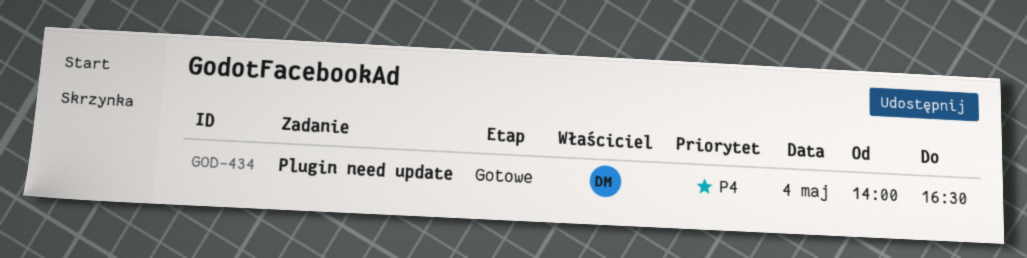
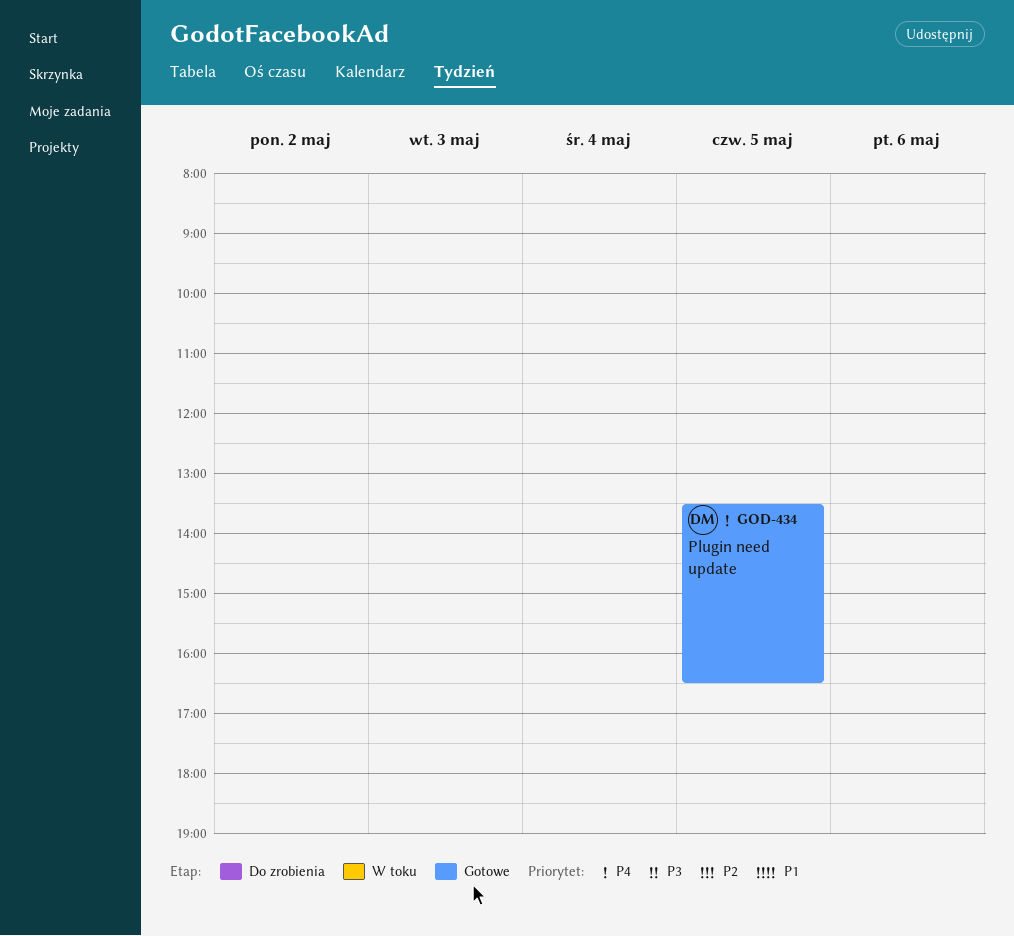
GOD-434, day: May 4 -> May 5
GOD-434, begins: 14:00 -> 13:30

